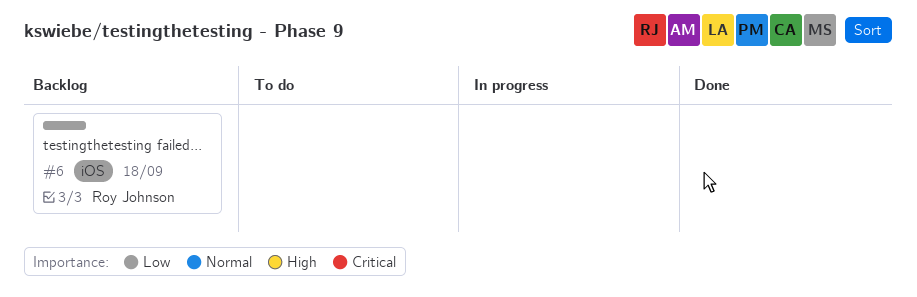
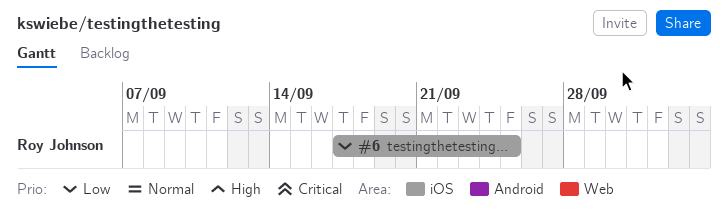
#6, due: Sep 18 -> Sep 25

